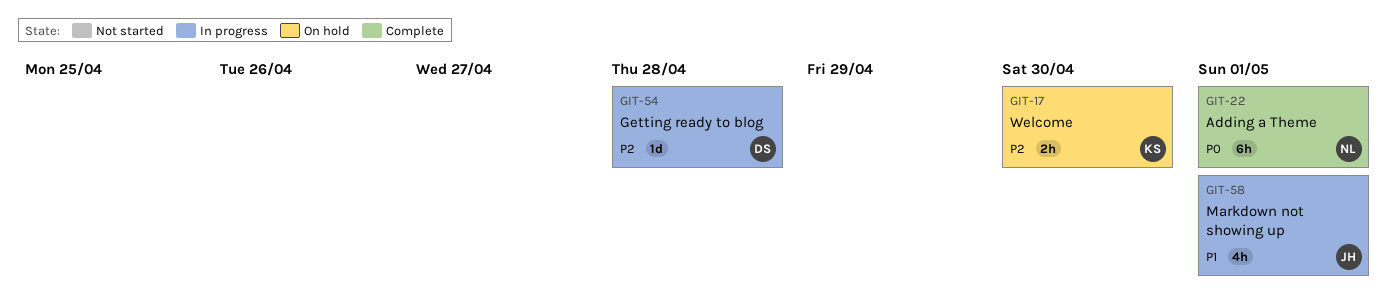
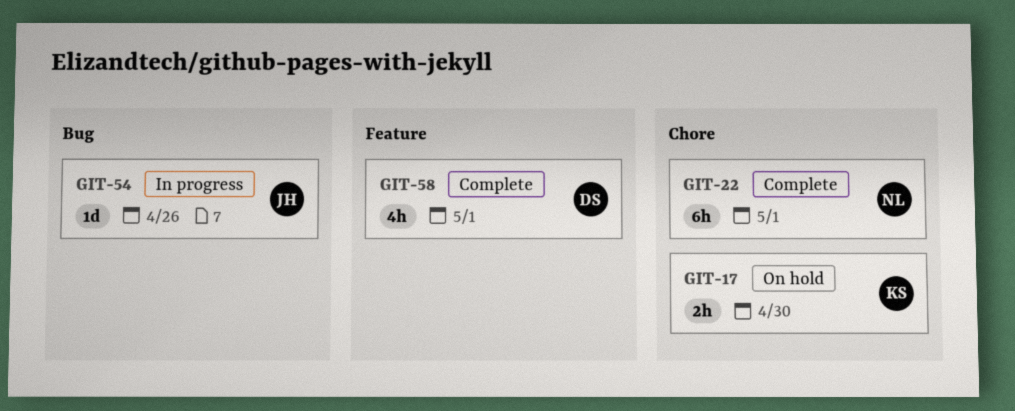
GIT-54, owner: DS -> JH
GIT-54, due: Apr 28 -> Apr 26
GIT-58, status: In progress -> Complete
GIT-58, owner: JH -> DS

